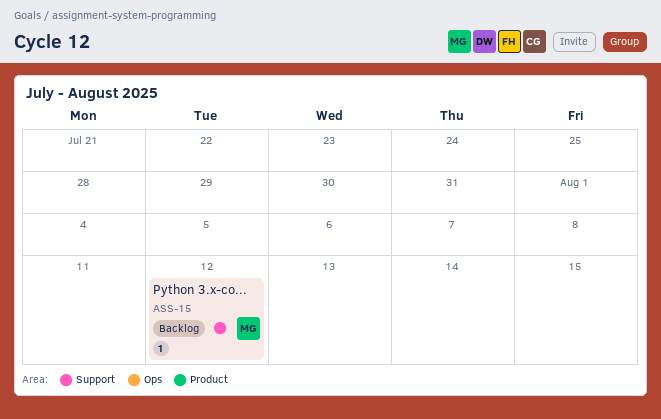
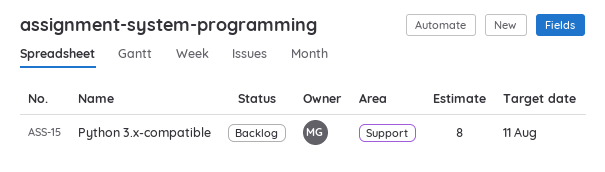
ASS-15, estimate: 1 -> 8
ASS-15, due: Aug 12 -> Aug 11

